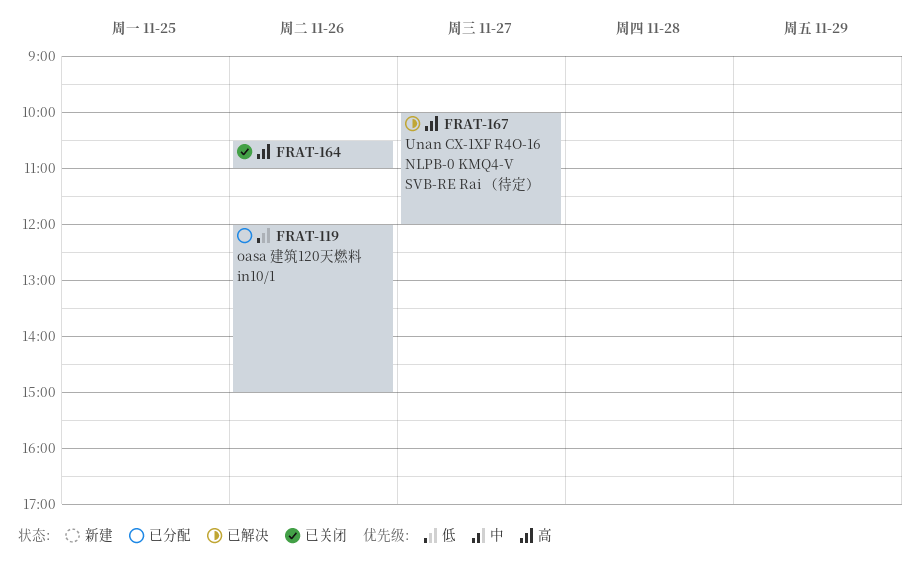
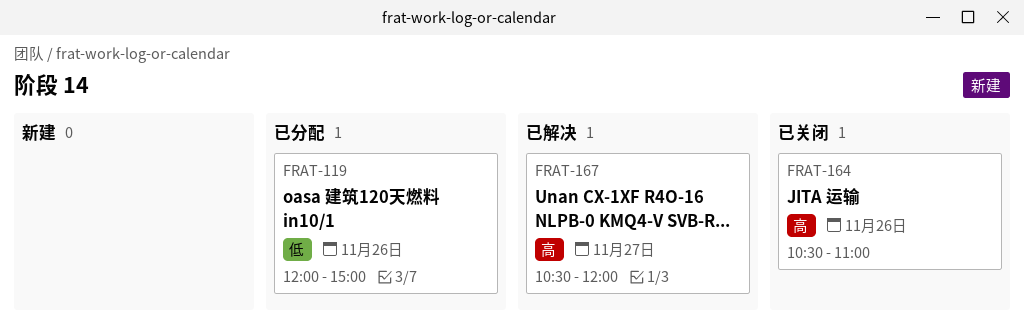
FRAT-167, begins: 10:00 -> 10:30

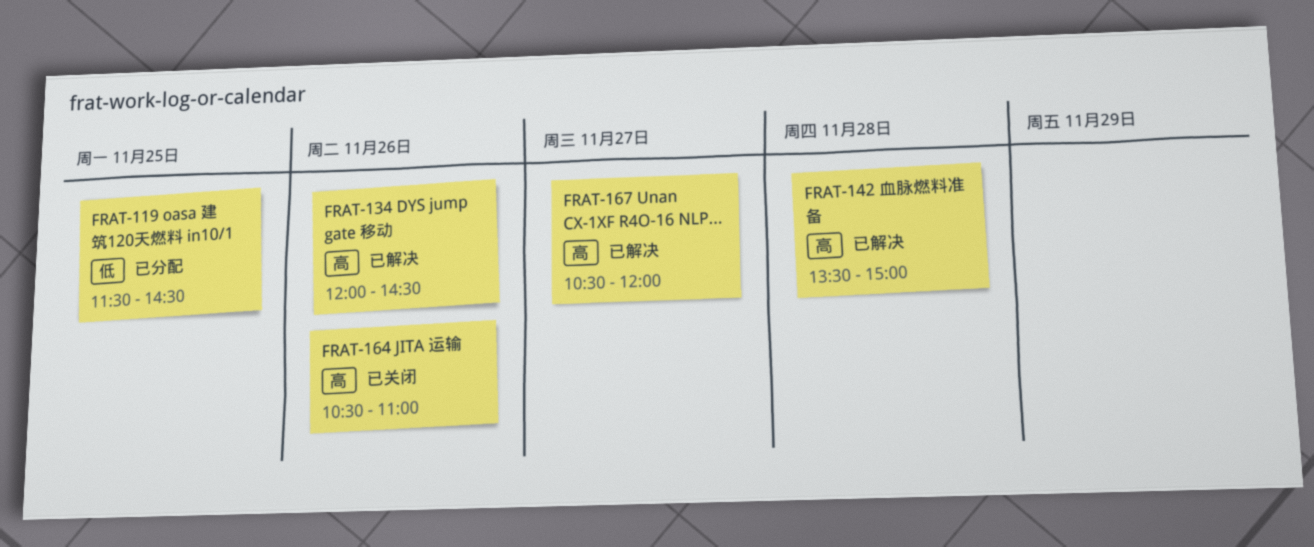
FRAT-119, day: Nov 26 -> Nov 25
FRAT-119, begins: 12:00 -> 11:30
FRAT-119, ends: 15:00 -> 14:30
FRAT-134: none -> present
FRAT-142: none -> present

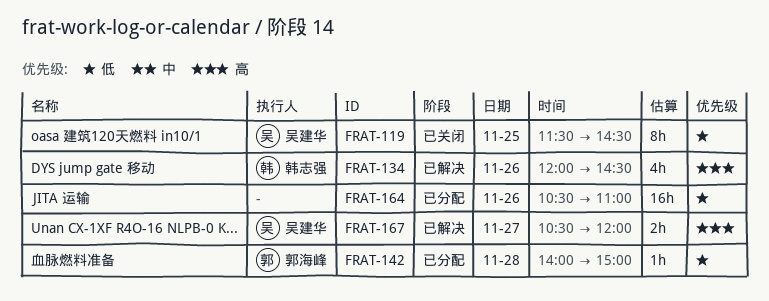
FRAT-119, status: 已分配 -> 已关闭
FRAT-142, status: 已解决 -> 已分配
FRAT-142, priority: 高 -> 低
FRAT-142, begins: 13:30 -> 14:00
FRAT-164, status: 已关闭 -> 已分配
FRAT-164, priority: 高 -> 低

